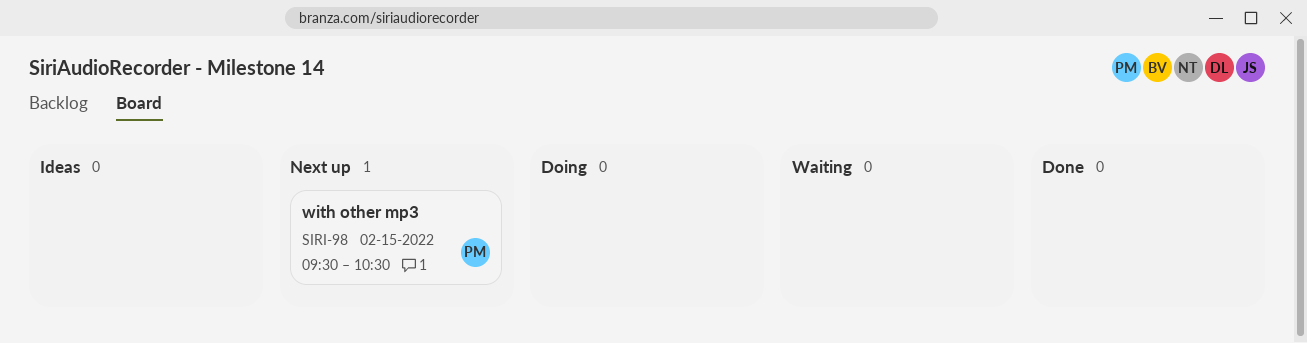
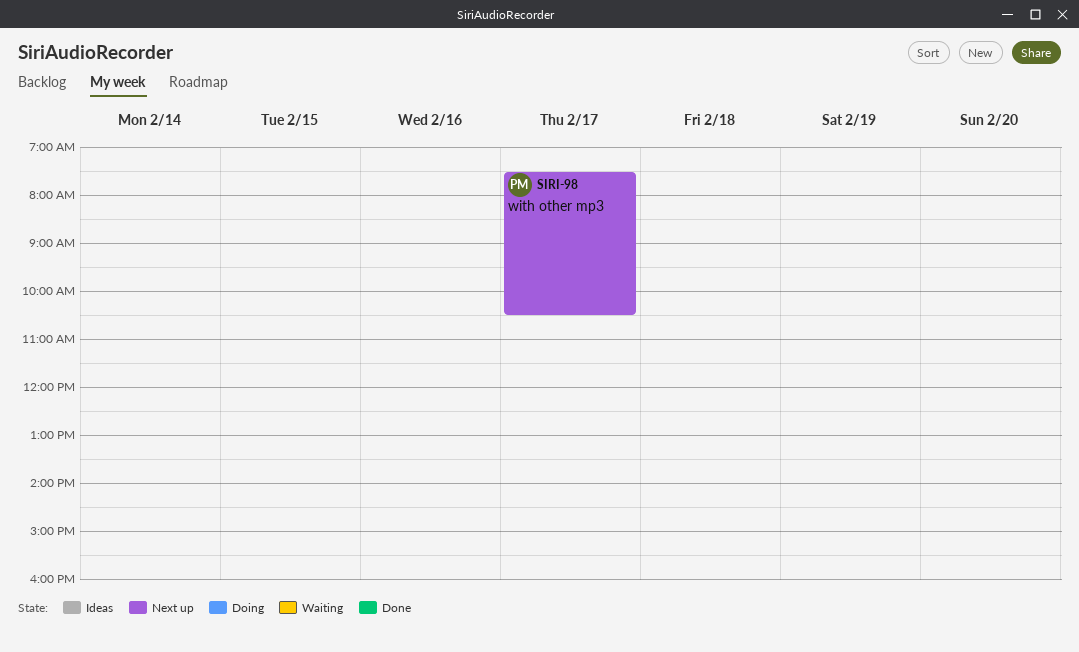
SIRI-98, day: Feb 15 -> Feb 17
SIRI-98, begins: 09:30 -> 07:30

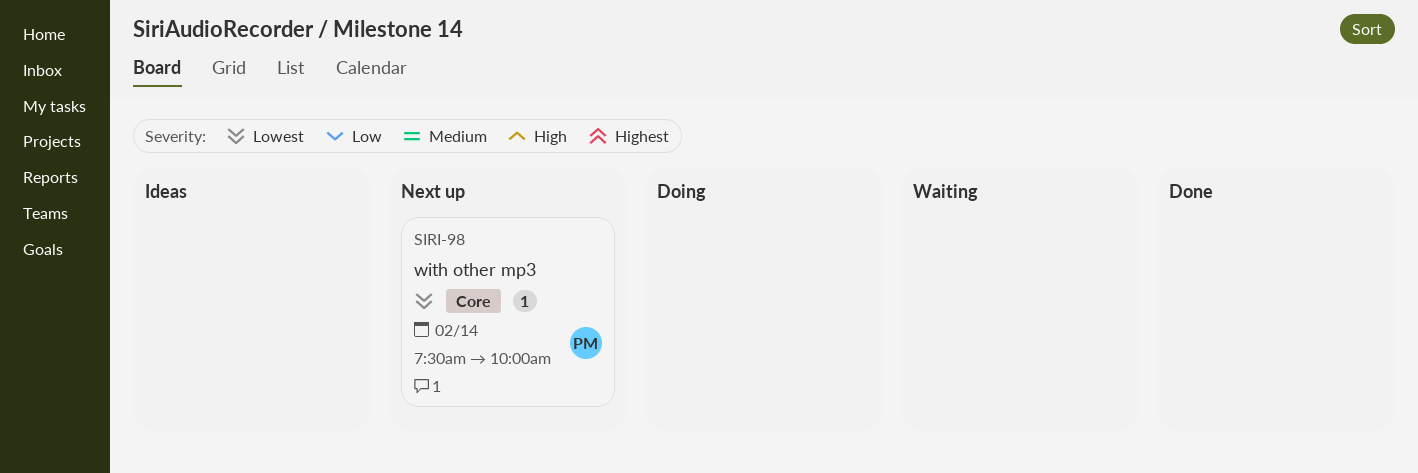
SIRI-98, day: Feb 17 -> Feb 14
SIRI-98, ends: 10:30 -> 10:00

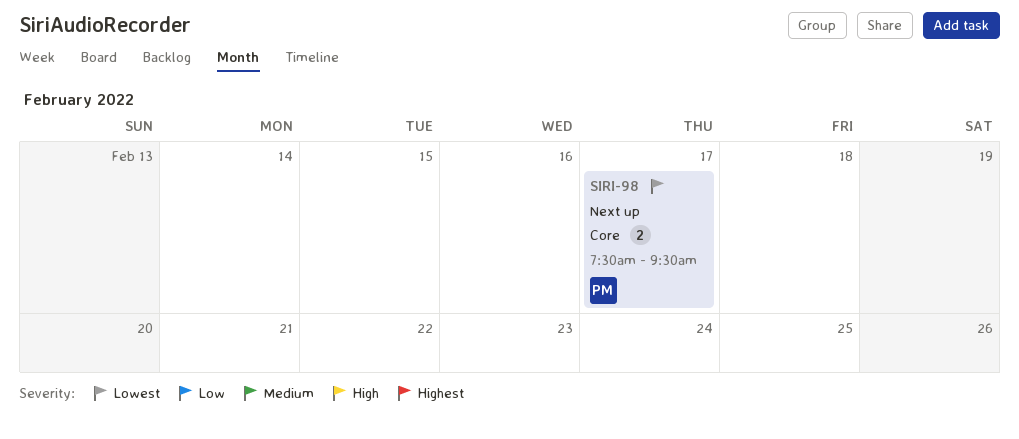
SIRI-98, estimate: 1 -> 2
SIRI-98, day: Feb 14 -> Feb 17
SIRI-98, ends: 10:00 -> 09:30

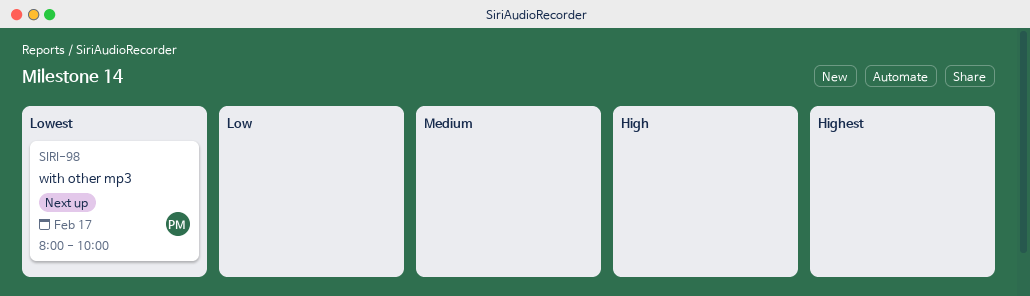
SIRI-98, begins: 07:30 -> 08:00
SIRI-98, ends: 09:30 -> 10:00

